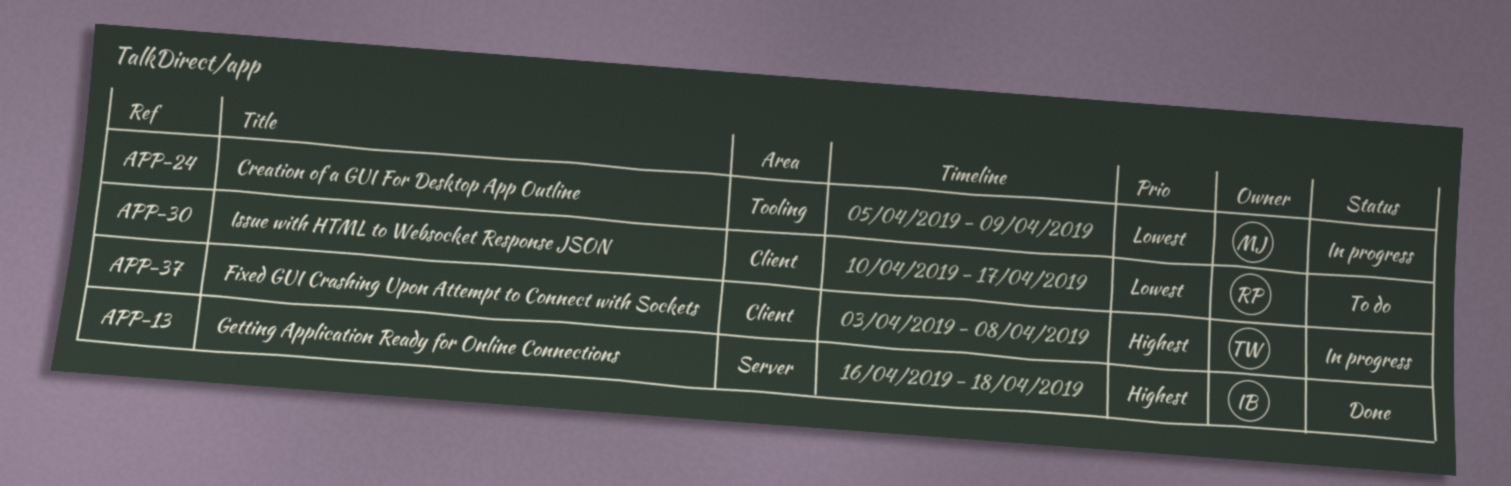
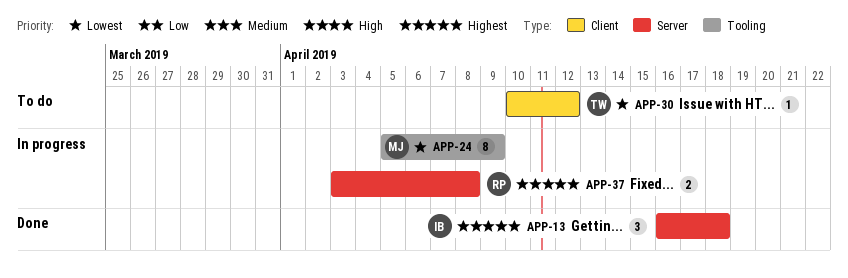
APP-30, owner: RP -> TW
APP-30, due: Apr 17 -> Apr 12
APP-37, owner: TW -> RP
APP-37, label: Client -> Server

